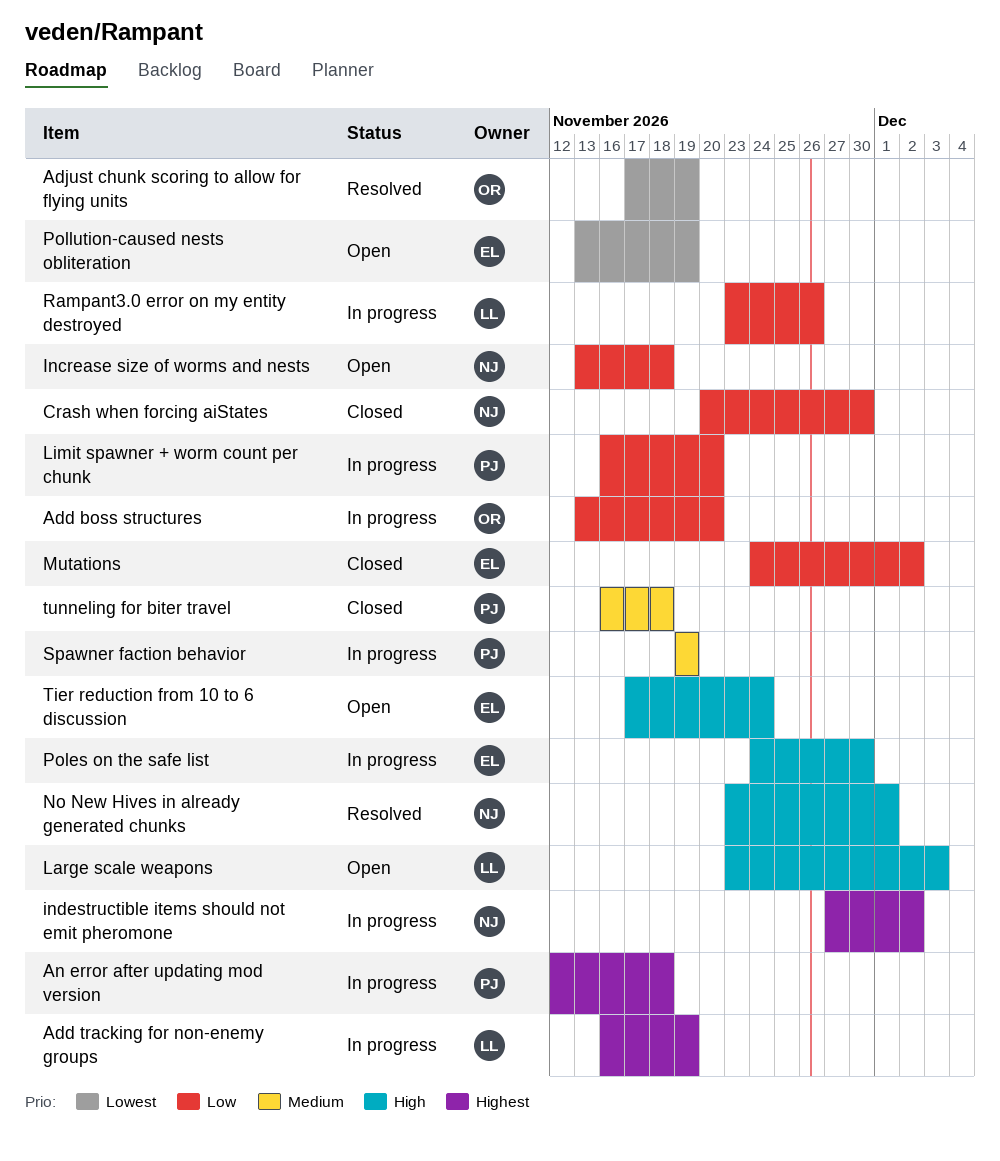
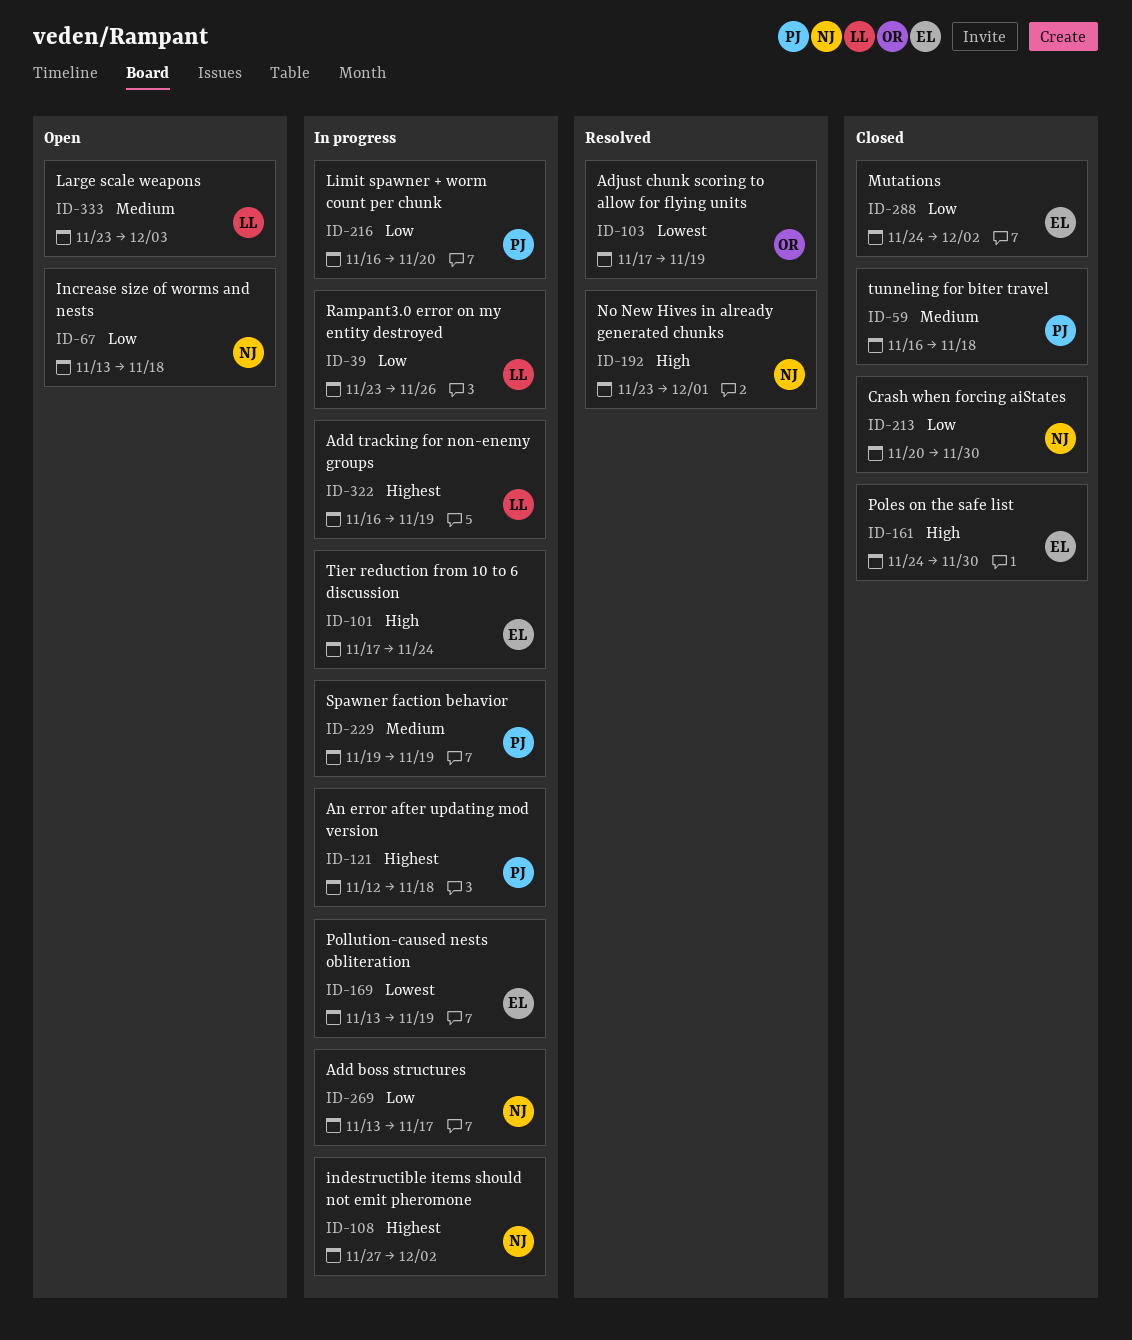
Add boss structures, owner: OR -> NJ
Add boss structures, due: Nov 20 -> Nov 17
Large scale weapons, priority: High -> Medium
Poles on the safe list, status: In progress -> Closed
Pollution-caused nests obliteration, status: Open -> In progress
Tier reduction from 10 to 6 discussion, status: Open -> In progress

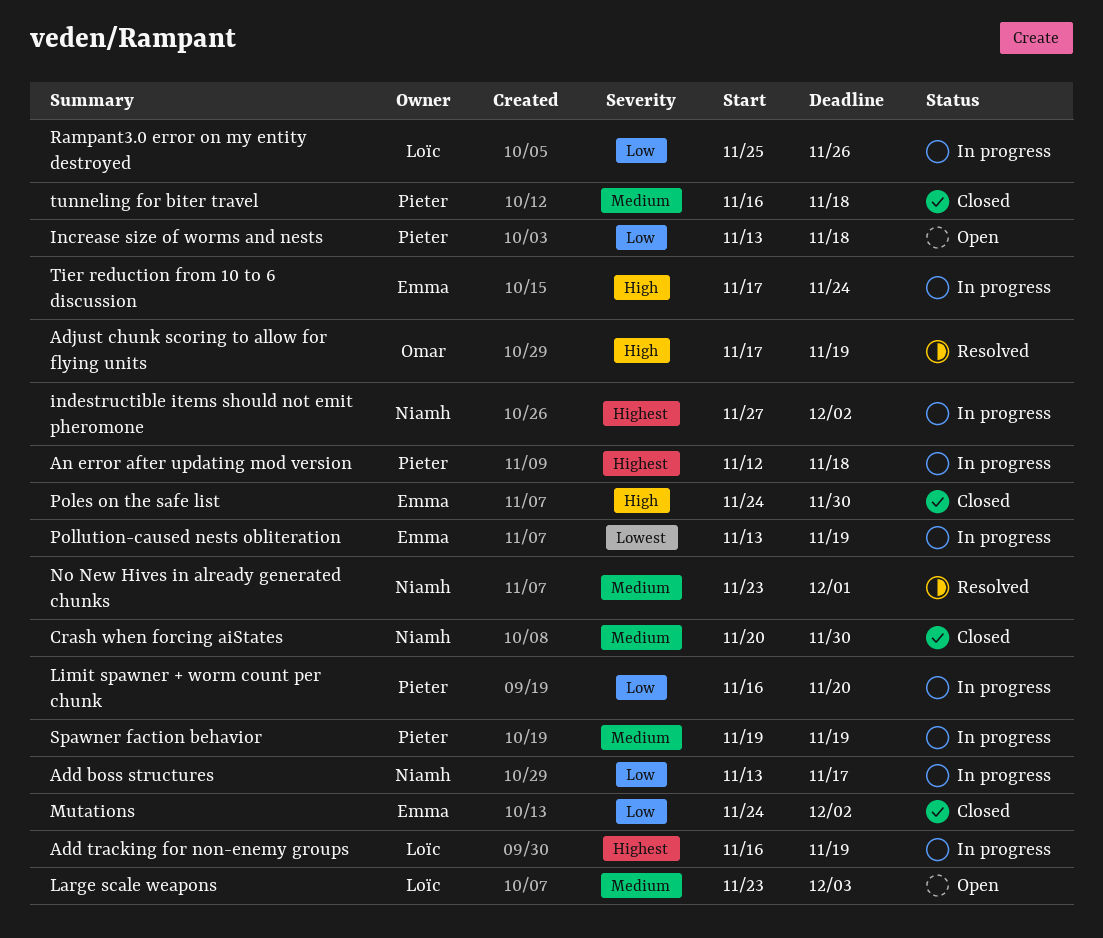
Adjust chunk scoring to allow for flying units, priority: Lowest -> High
Crash when forcing aiStates, priority: Low -> Medium
Increase size of worms and nests, owner: Niamh -> Pieter
No New Hives in already generated chunks, priority: High -> Medium
Rampant3.0 error on my entity destroyed, start: Nov 23 -> Nov 25

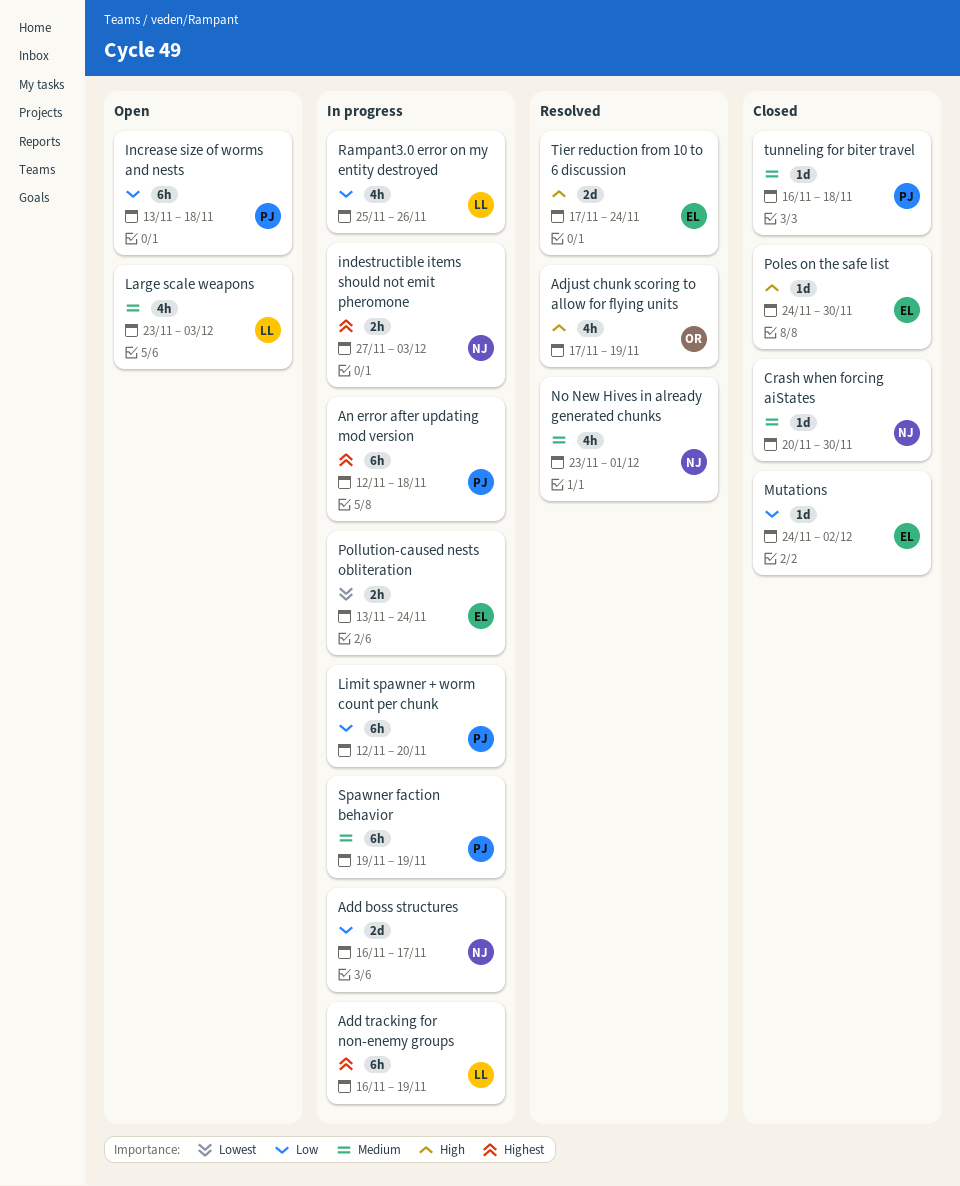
Add boss structures, start: Nov 13 -> Nov 16
indestructible items should not emit pheromone, due: Dec 2 -> Dec 3
Limit spawner + worm count per chunk, start: Nov 16 -> Nov 12
Pollution-caused nests obliteration, due: Nov 19 -> Nov 24
Tier reduction from 10 to 6 discussion, status: In progress -> Resolved

